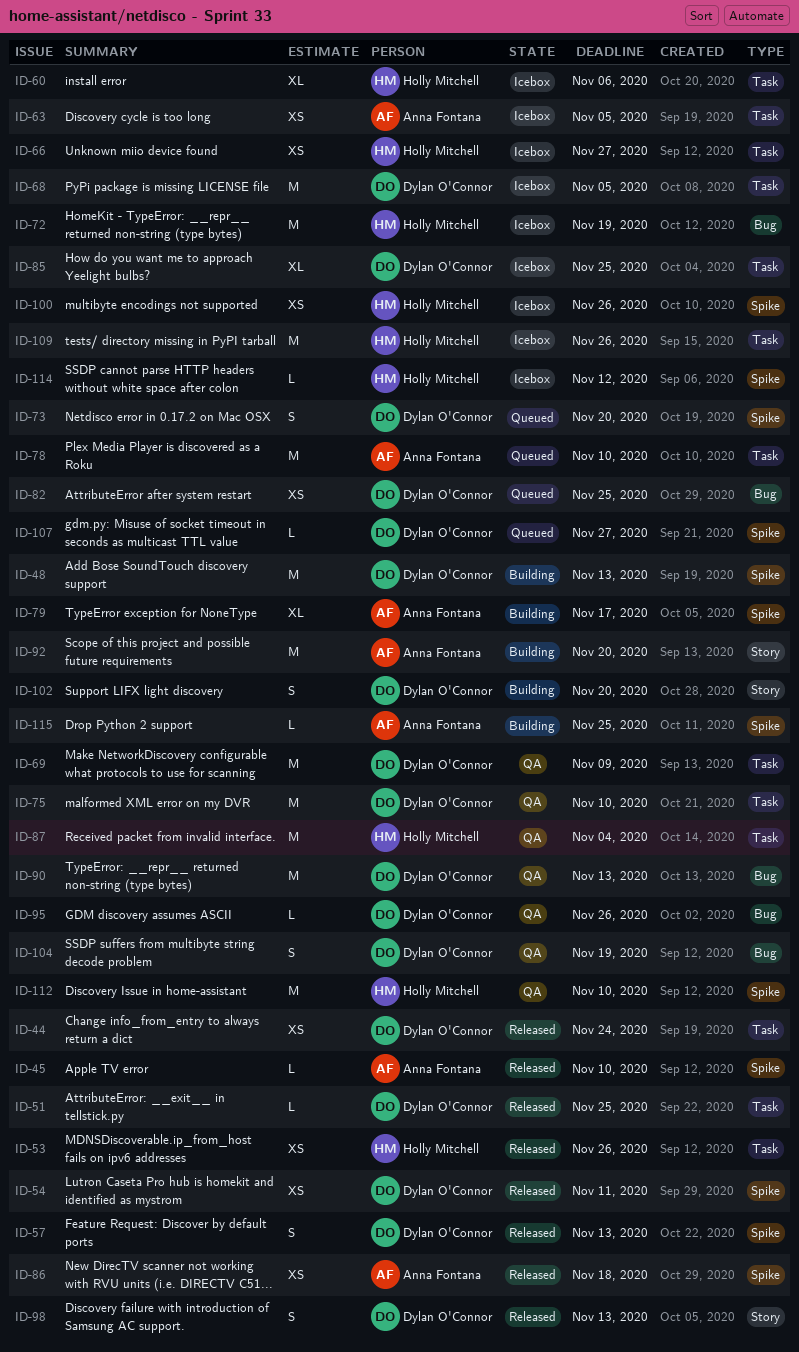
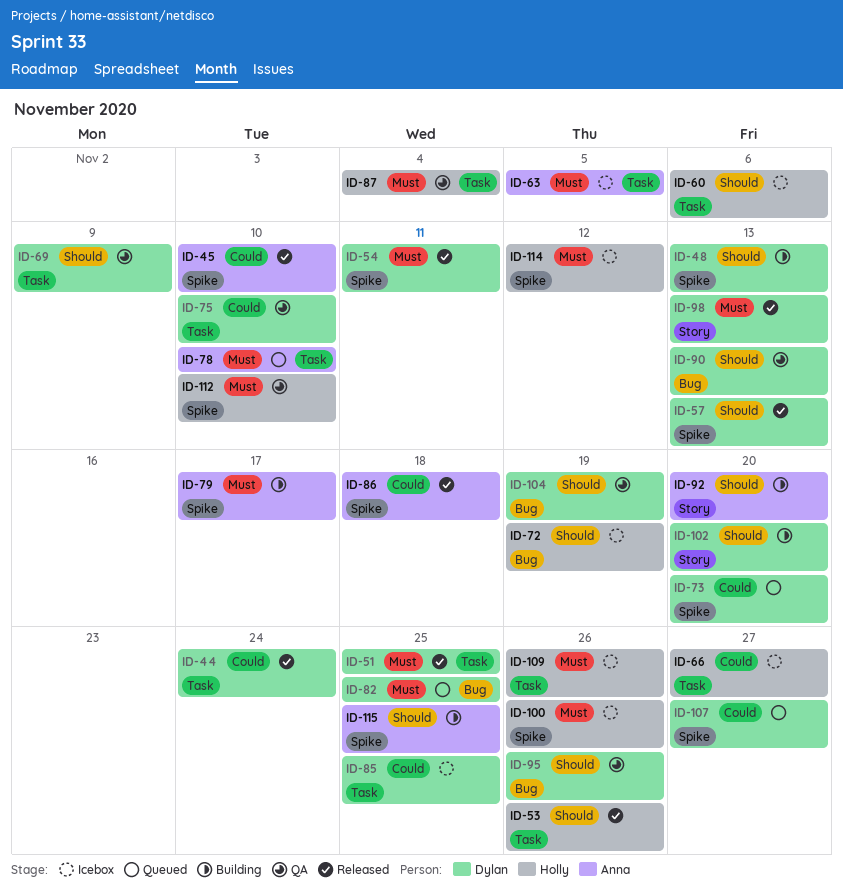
ID-68: present -> none

